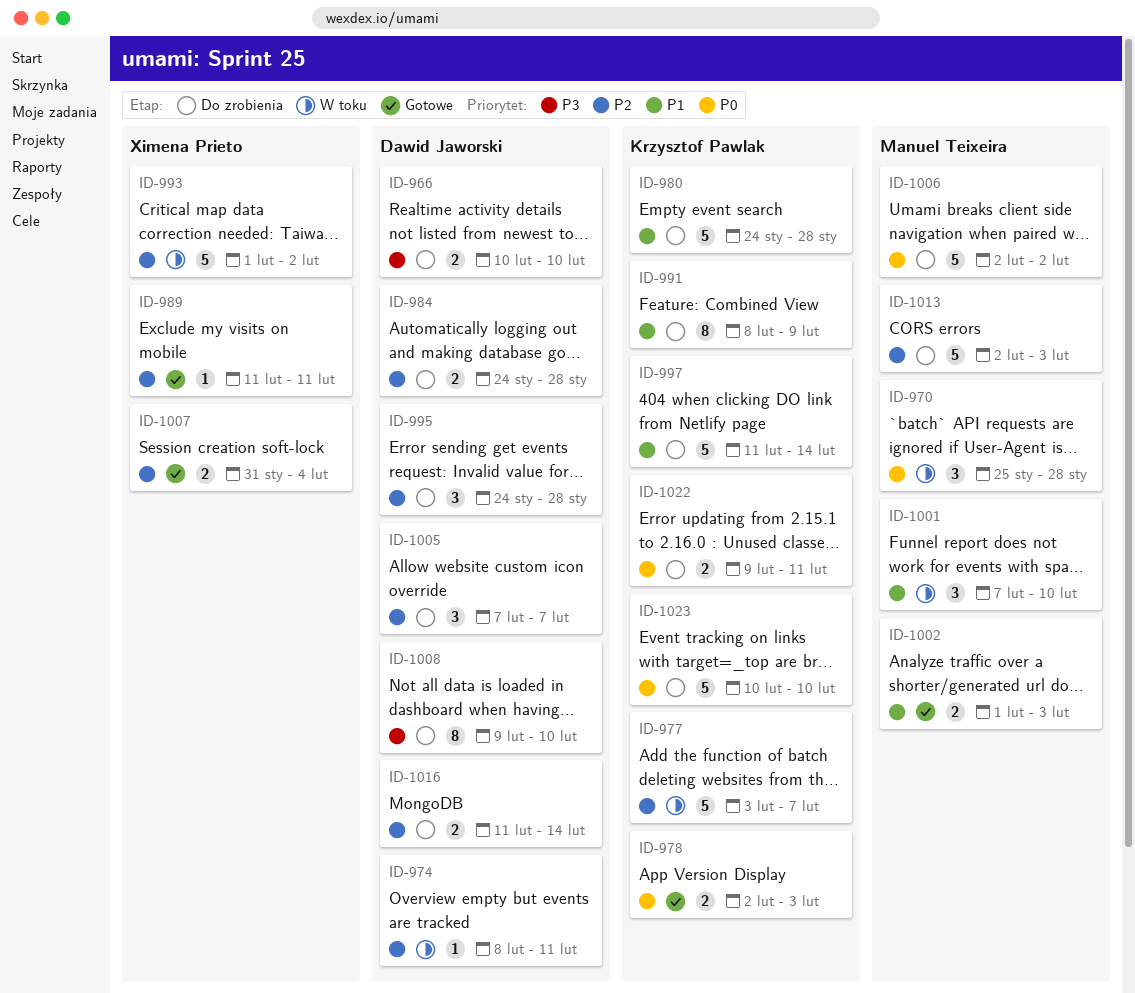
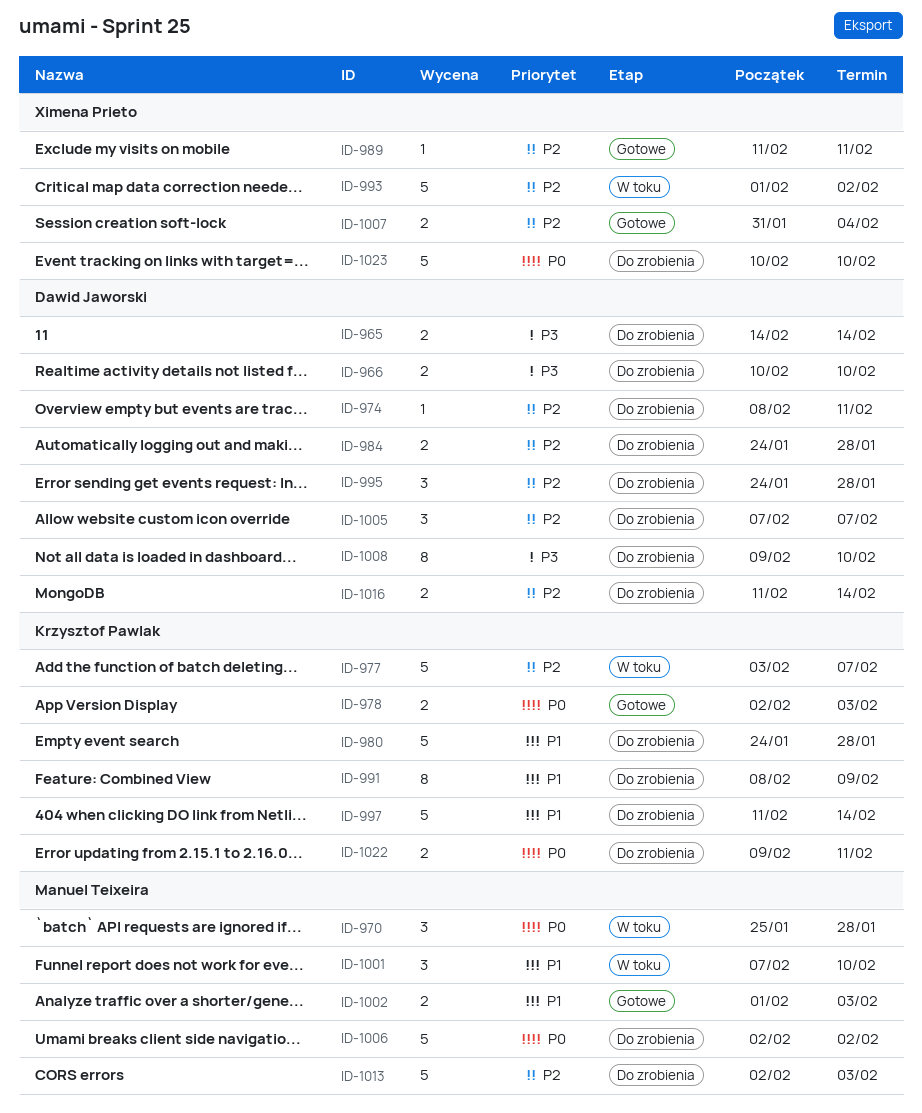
ID-965: none -> present
ID-974, status: W toku -> Do zrobienia
ID-1023, owner: Krzysztof Pawlak -> Ximena Prieto

